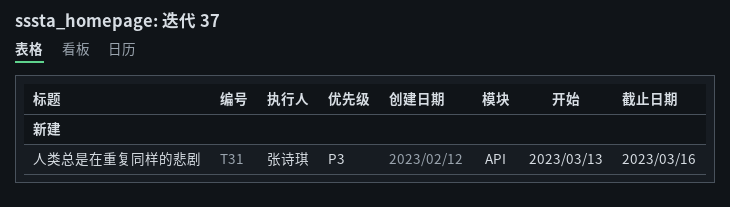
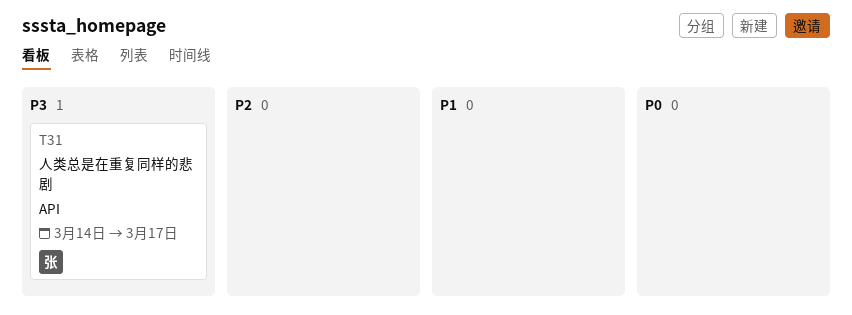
T31, start: Mar 13 -> Mar 14
T31, due: Mar 16 -> Mar 17

